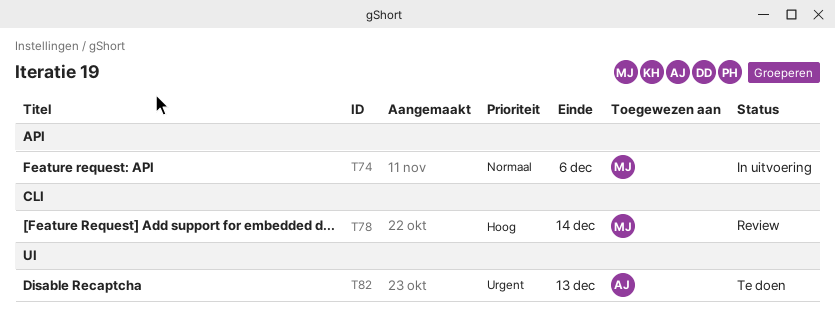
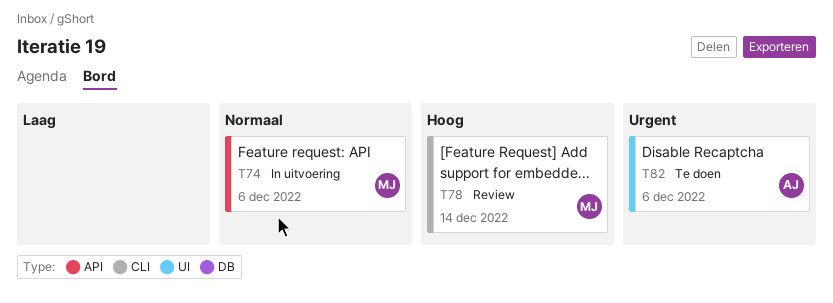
T82, due: Dec 13 -> Dec 6

